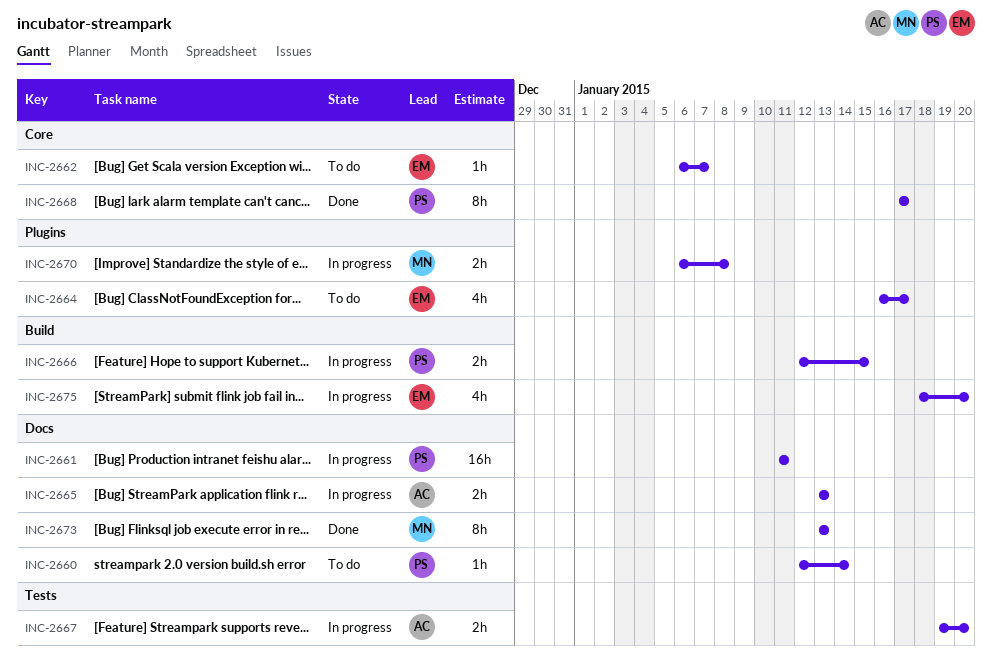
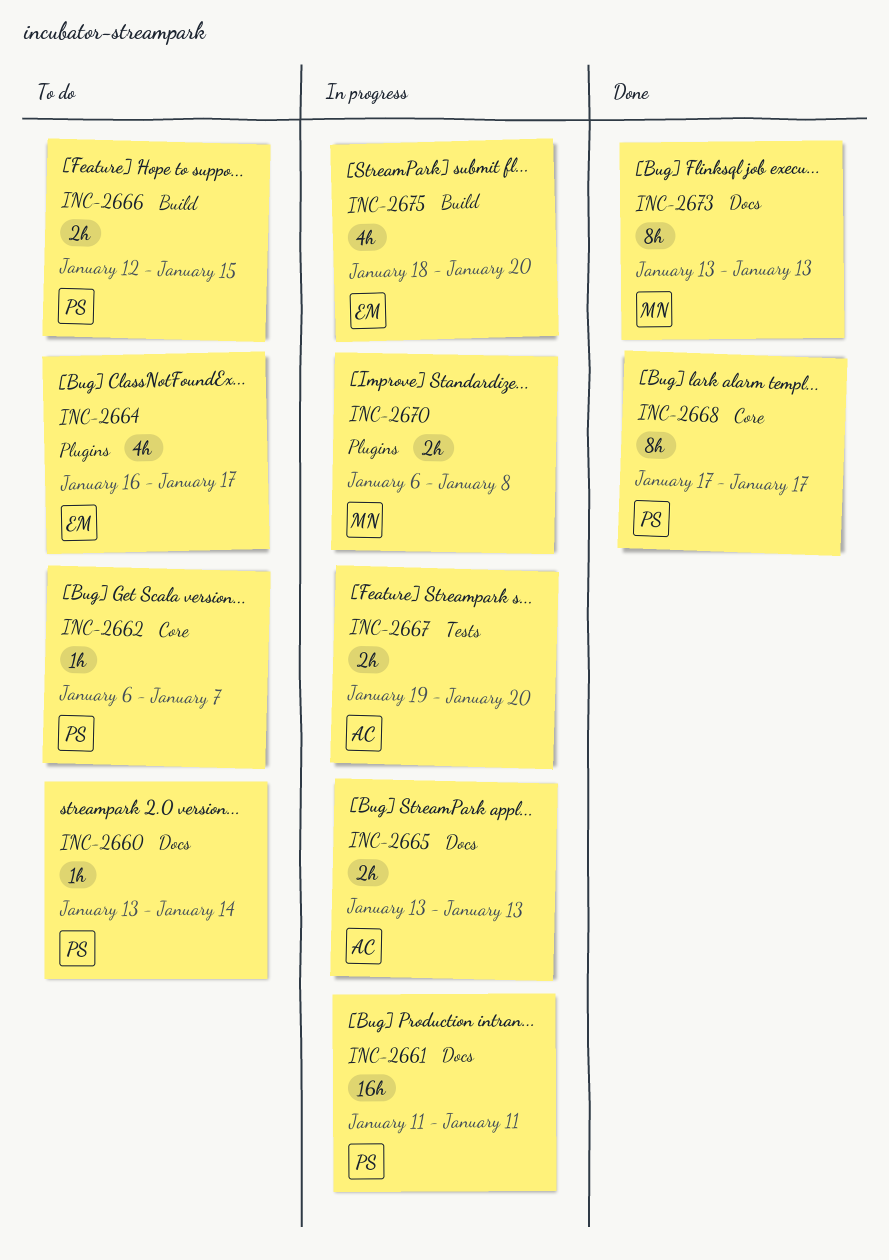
INC-2660, start: Jan 12 -> Jan 13
INC-2662, owner: EM -> PS
INC-2666, status: In progress -> To do

